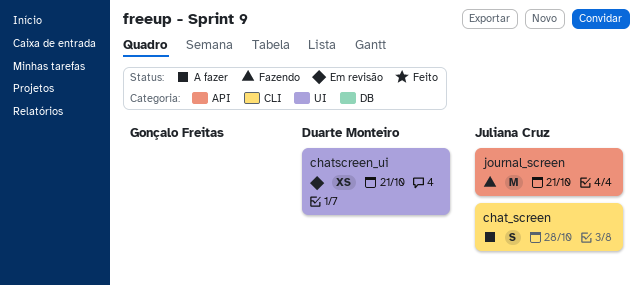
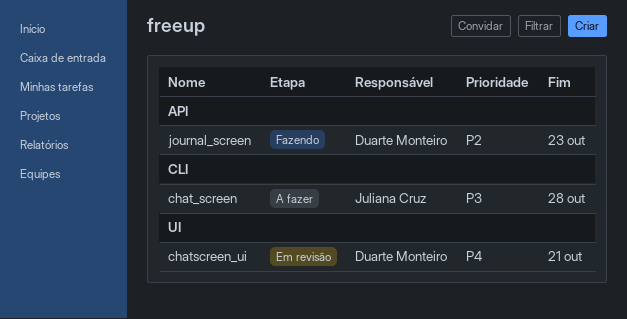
journal_screen, owner: Juliana Cruz -> Duarte Monteiro
journal_screen, due: Oct 21 -> Oct 23

